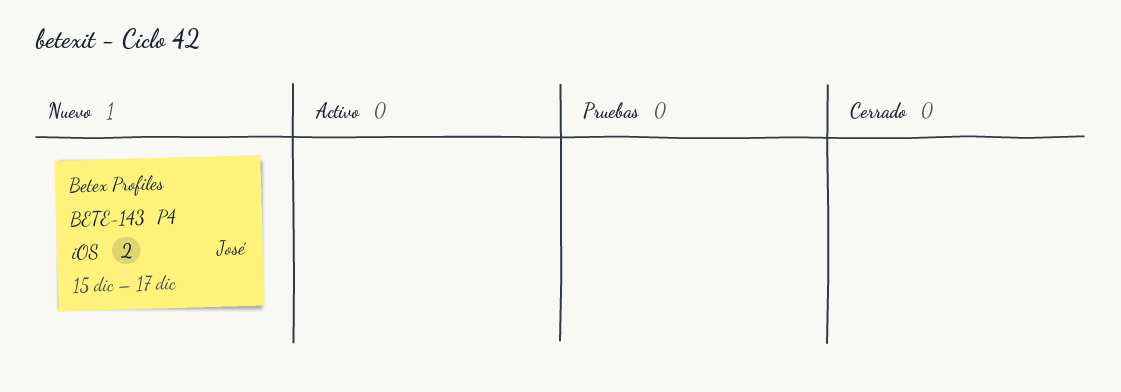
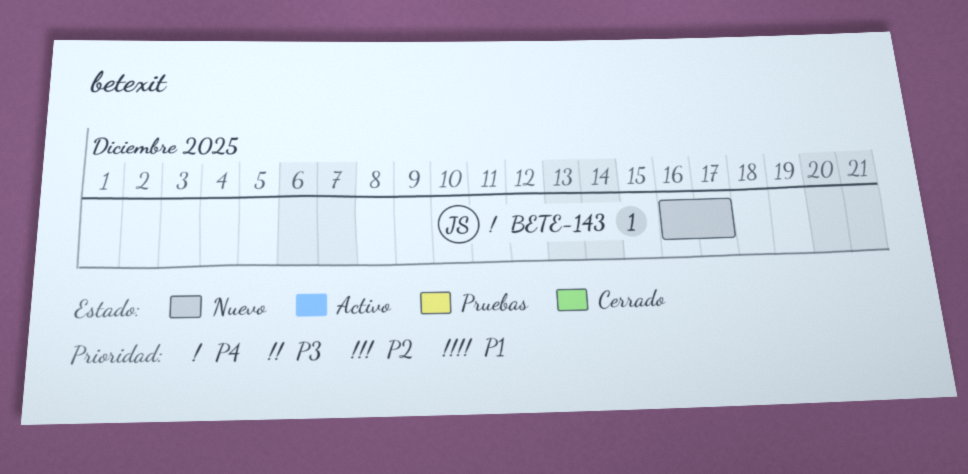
BETE-143, estimate: 2 -> 1
BETE-143, start: Dec 15 -> Dec 16

